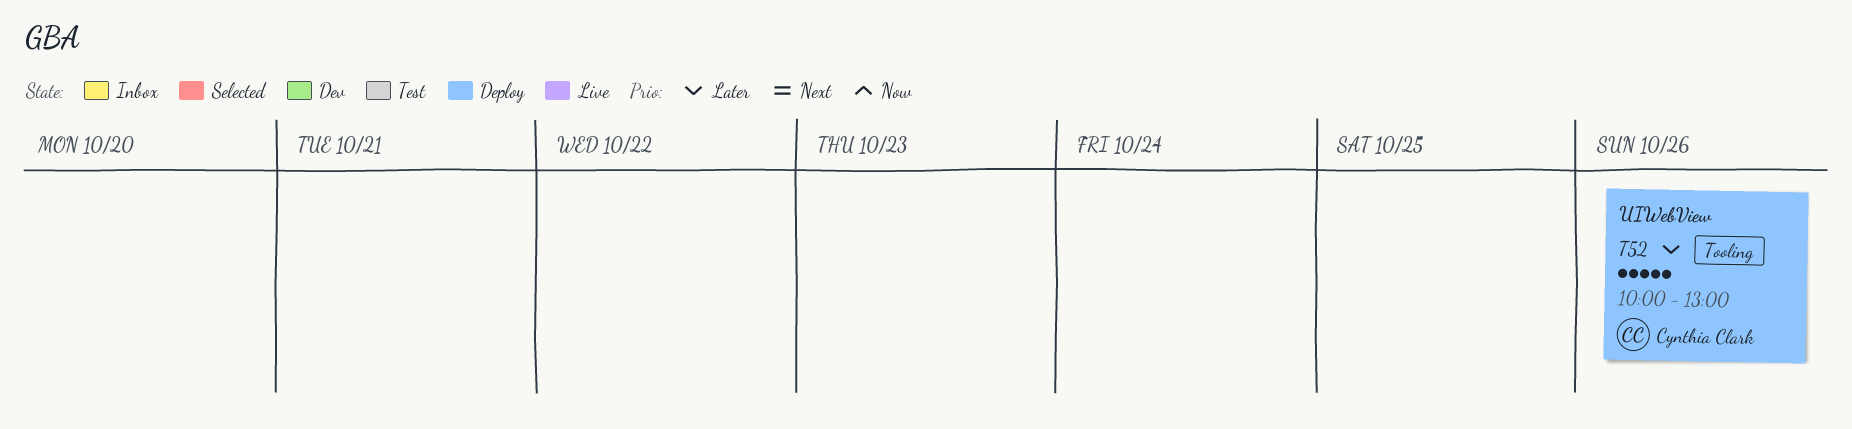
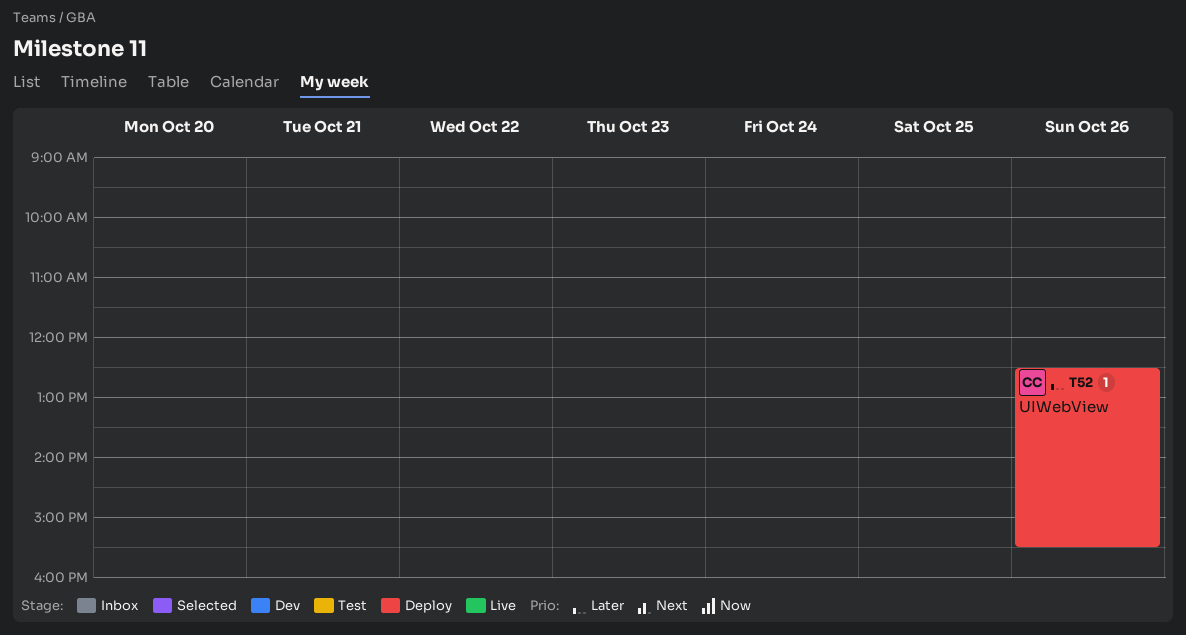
T52, estimate: 5 -> 1
T52, begins: 10:00 -> 12:30
T52, ends: 13:00 -> 15:30

